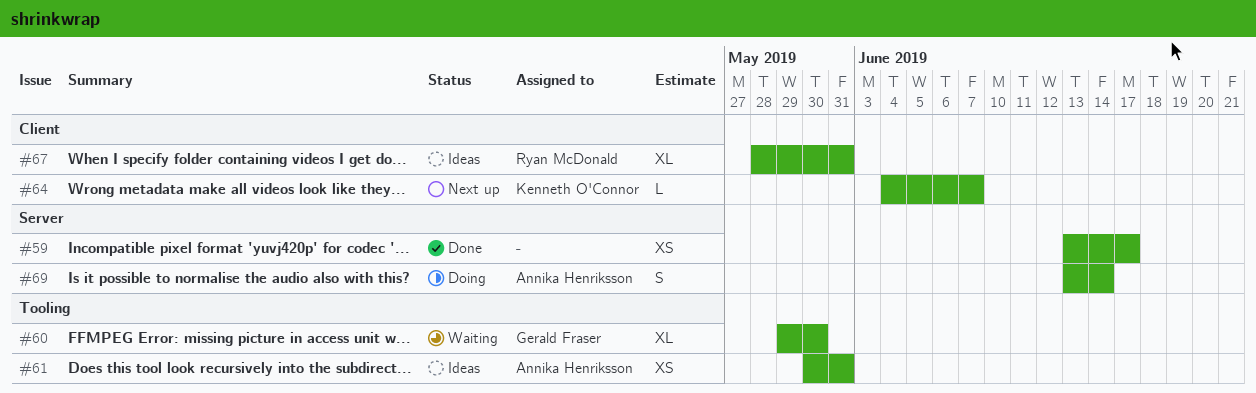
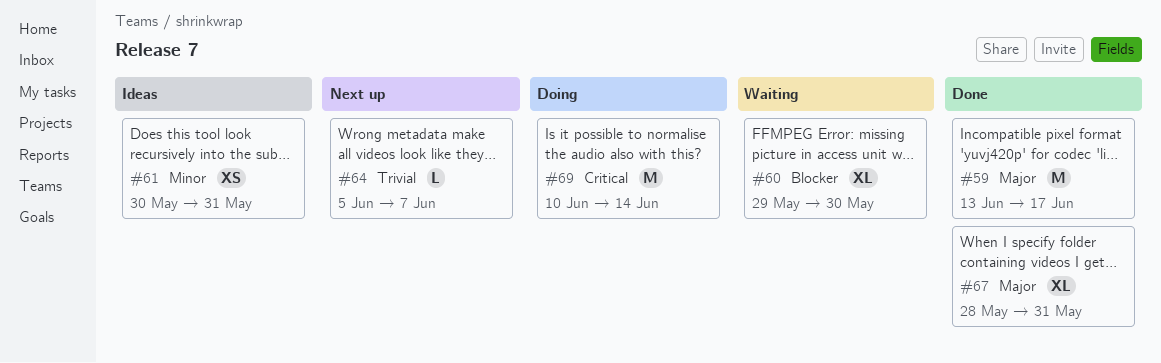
#59, estimate: XS -> M
#64, start: Jun 4 -> Jun 5
#67, status: Ideas -> Done
#69, estimate: S -> M
#69, start: Jun 13 -> Jun 10

